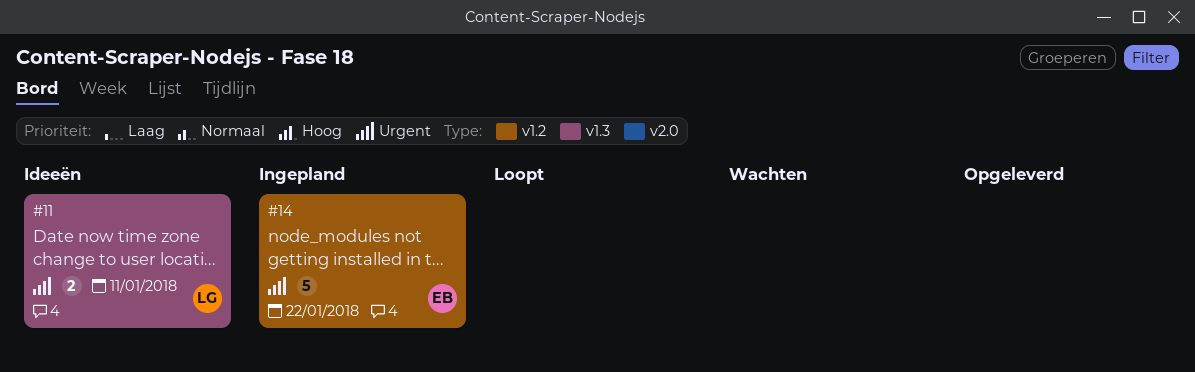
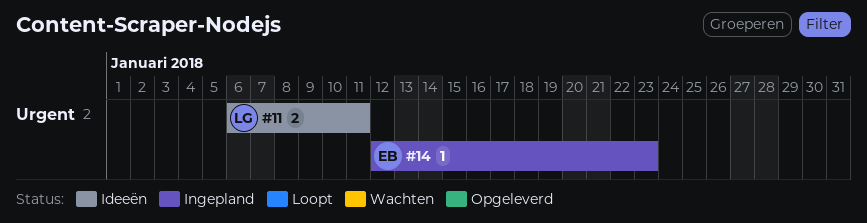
#14, estimate: 5 -> 1
#14, due: Jan 22 -> Jan 23

